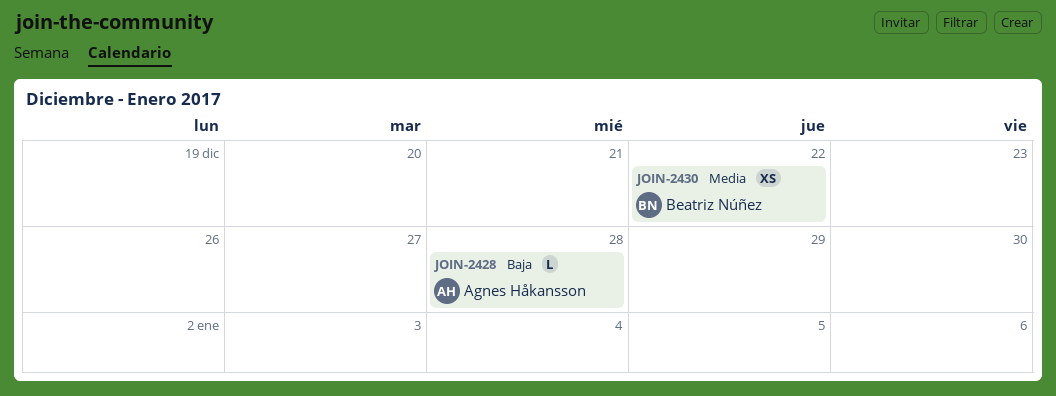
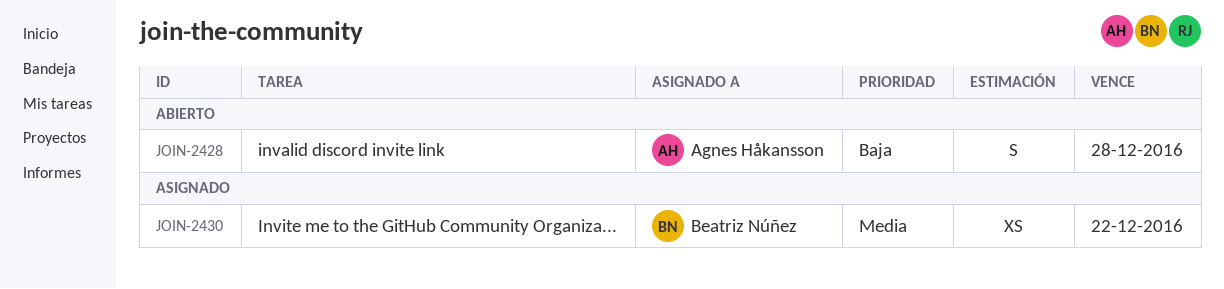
JOIN-2428, estimate: L -> S

